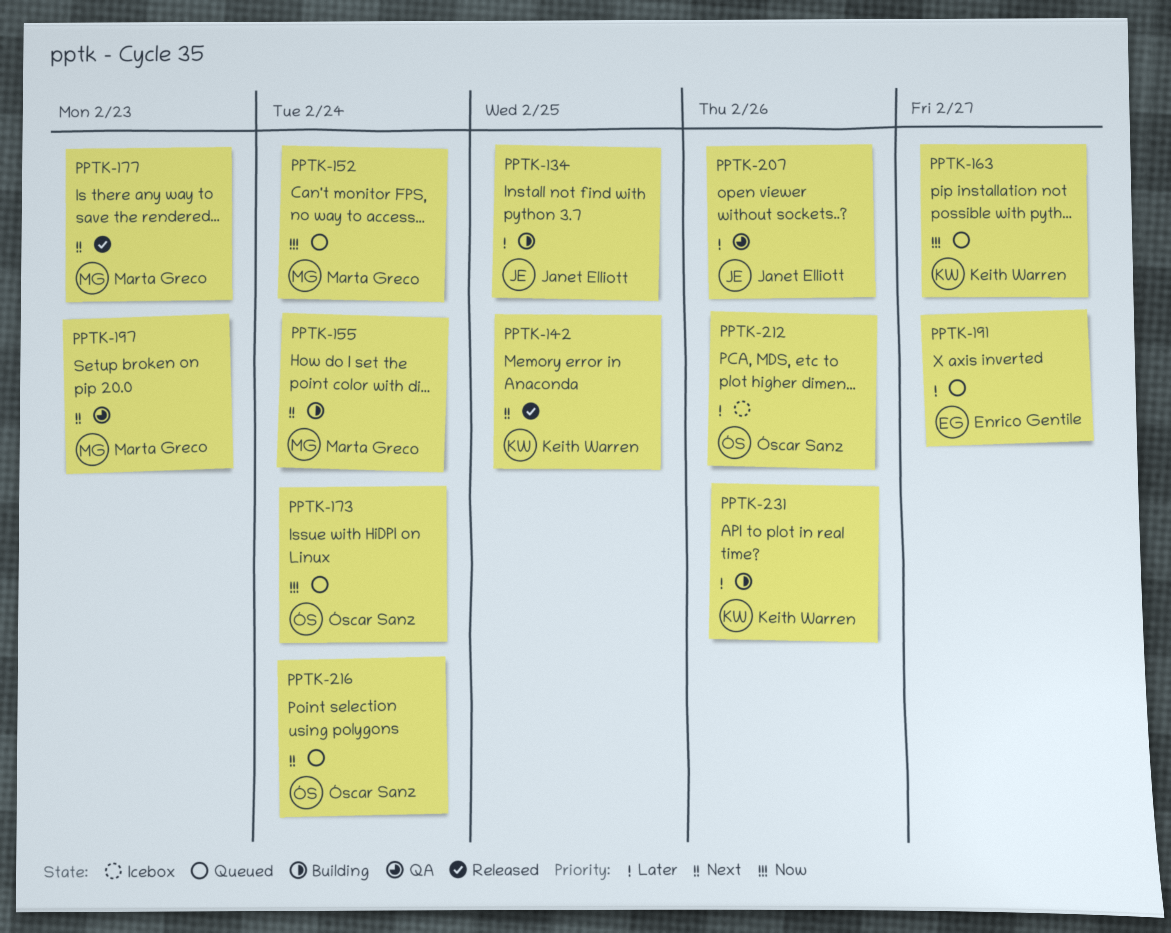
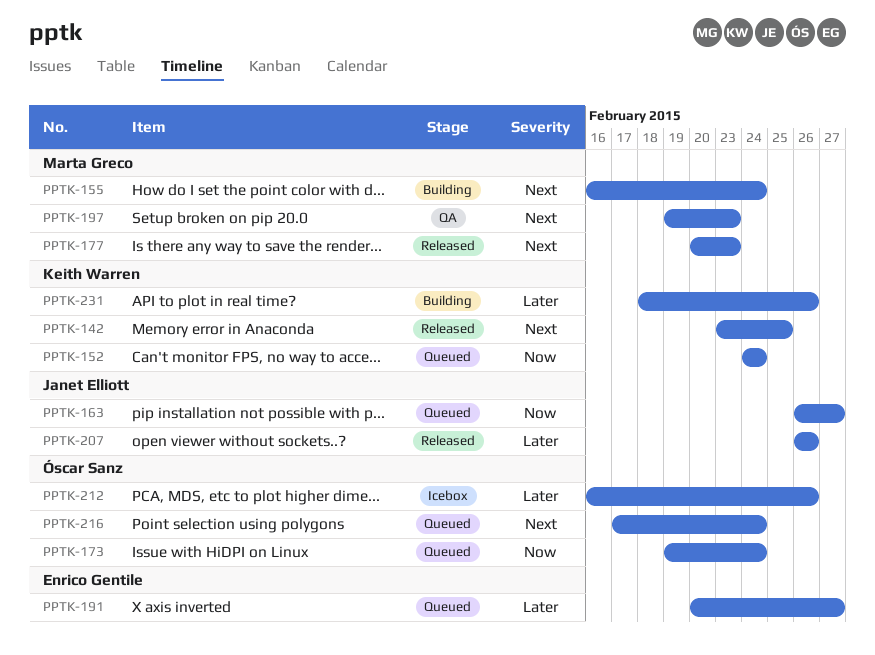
PPTK-134: present -> none
PPTK-152, owner: Marta Greco -> Keith Warren
PPTK-163, owner: Keith Warren -> Janet Elliott
PPTK-207, status: QA -> Released

